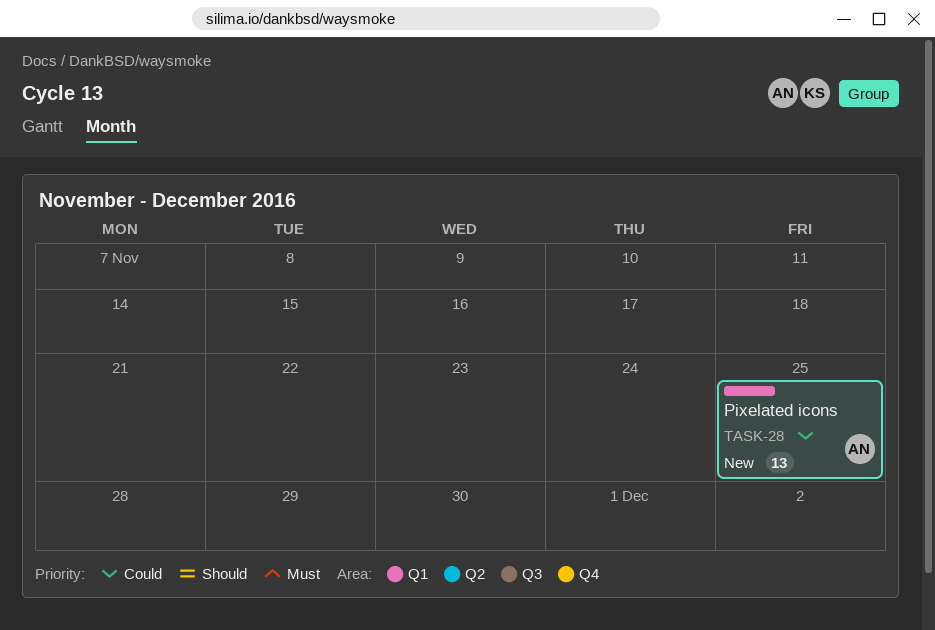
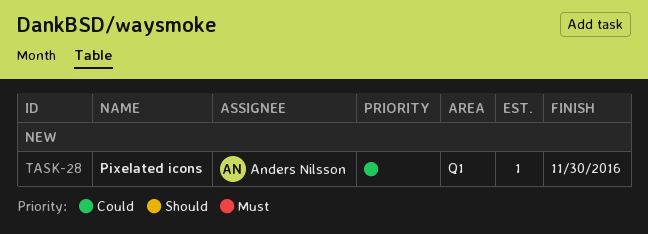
TASK-28, estimate: 13 -> 1
TASK-28, due: Nov 25 -> Nov 30

